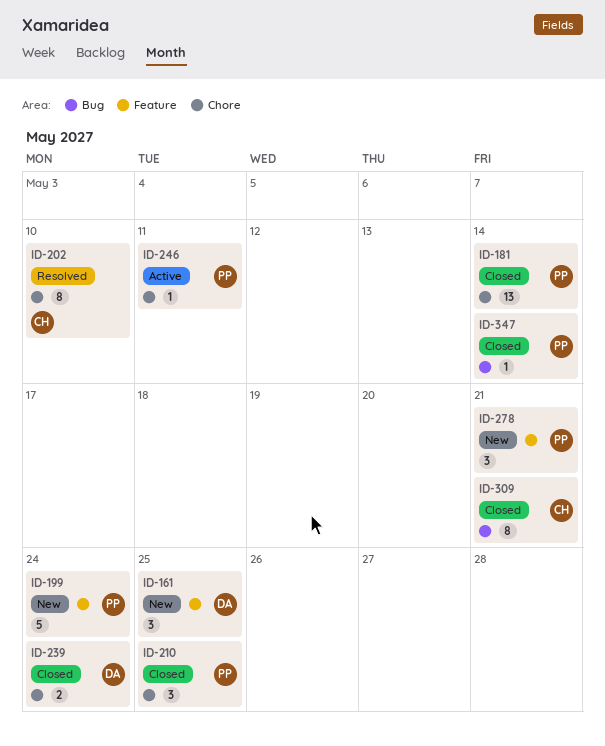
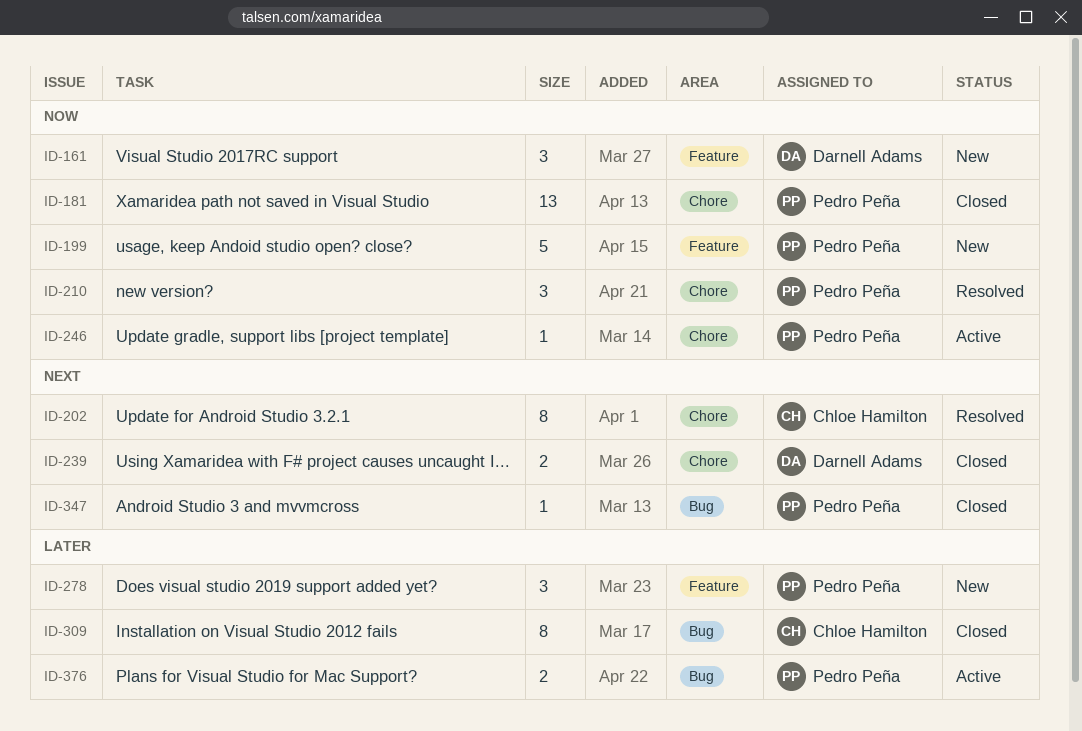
ID-210, status: Closed -> Resolved
ID-376: none -> present

